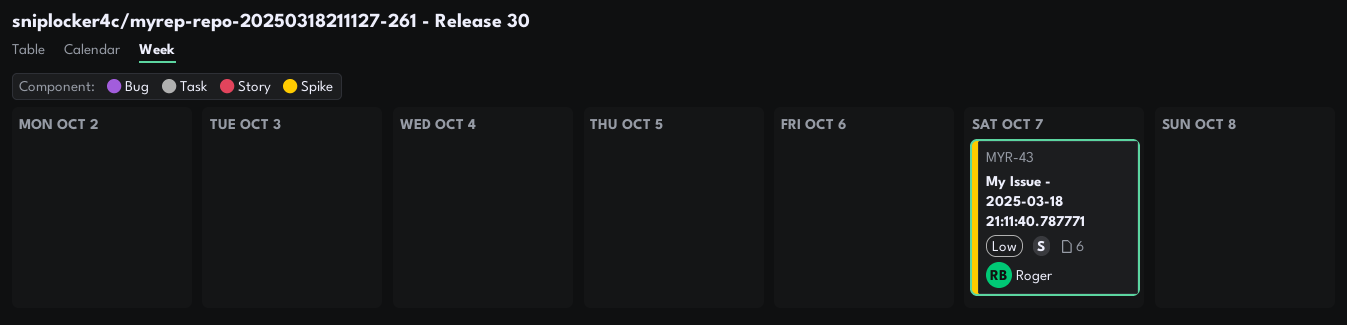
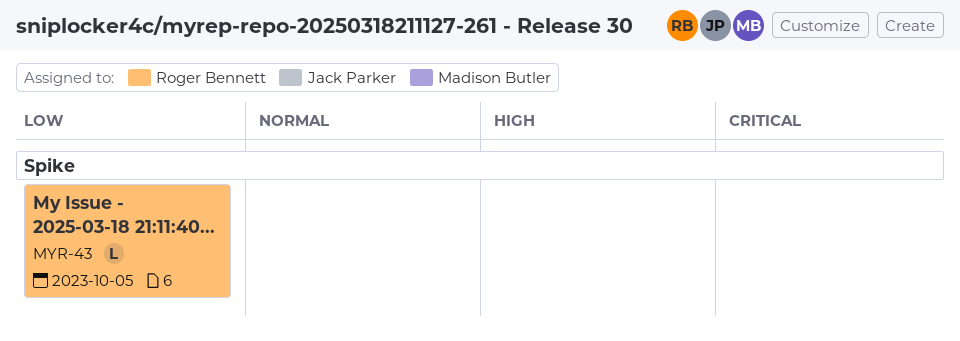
MYR-43, estimate: S -> L
MYR-43, due: Oct 7 -> Oct 5

